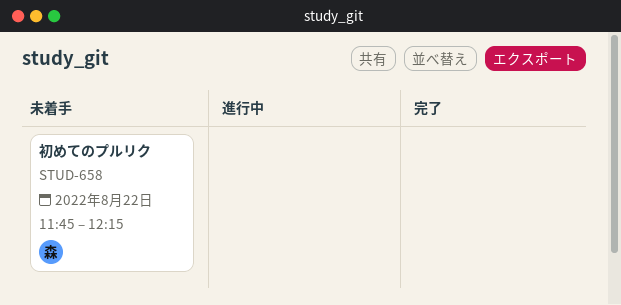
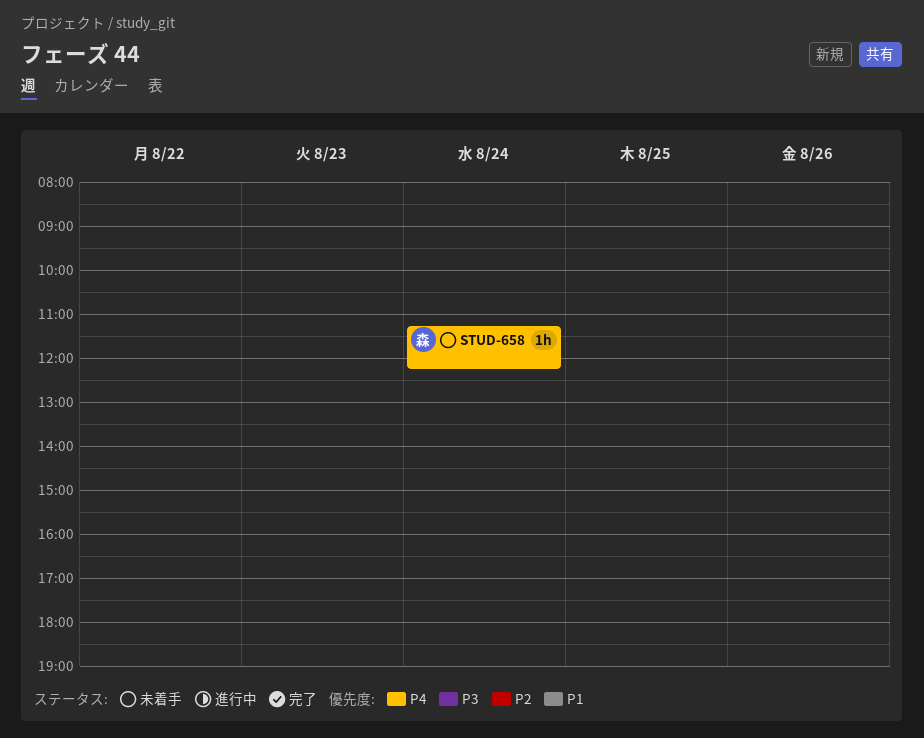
STUD-658, day: Aug 22 -> Aug 24
STUD-658, begins: 11:45 -> 11:15

